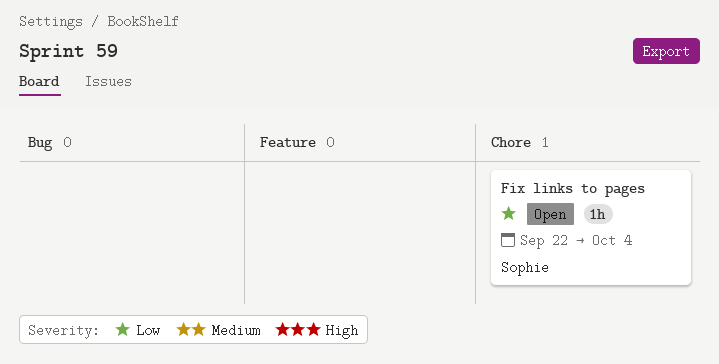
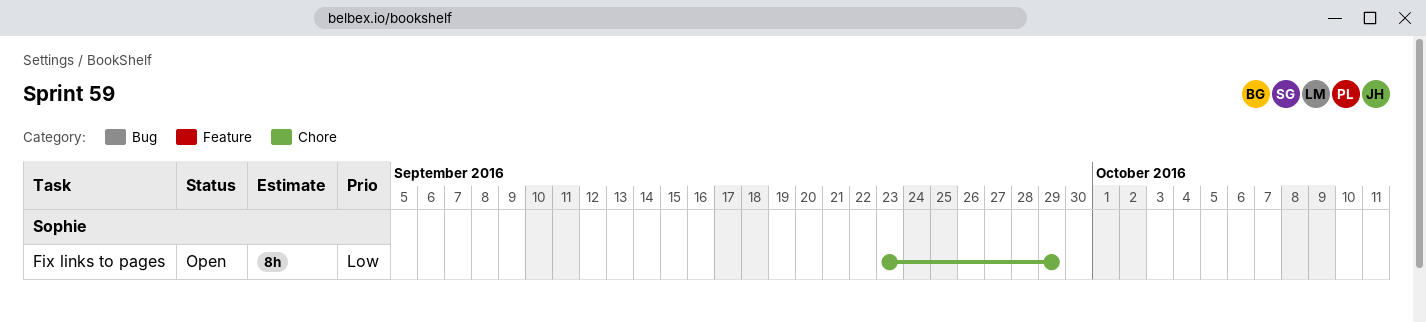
Fix links to pages, estimate: 1h -> 8h
Fix links to pages, start: Sep 22 -> Sep 23
Fix links to pages, due: Oct 4 -> Sep 29

